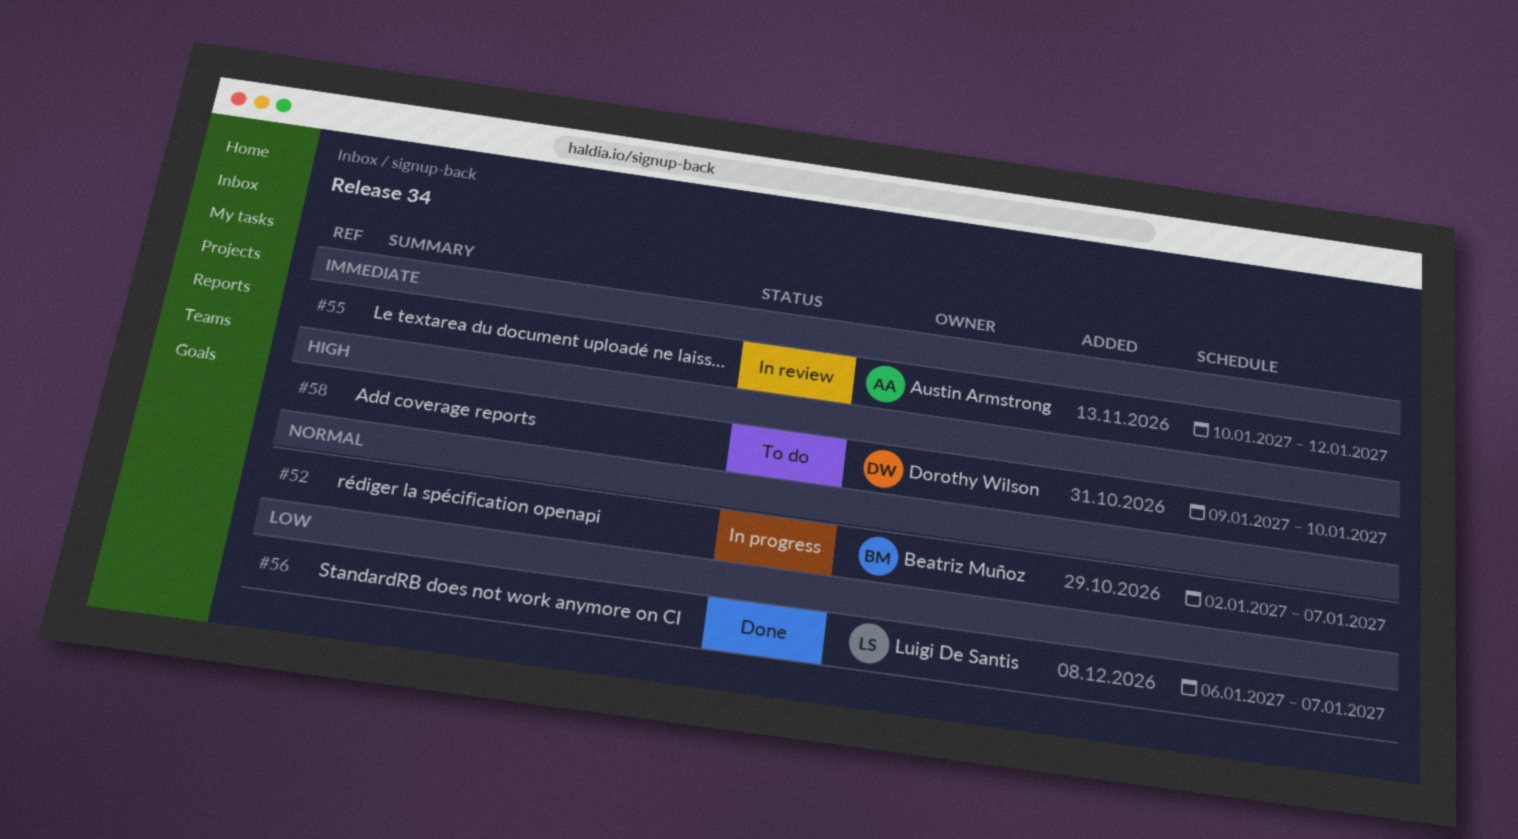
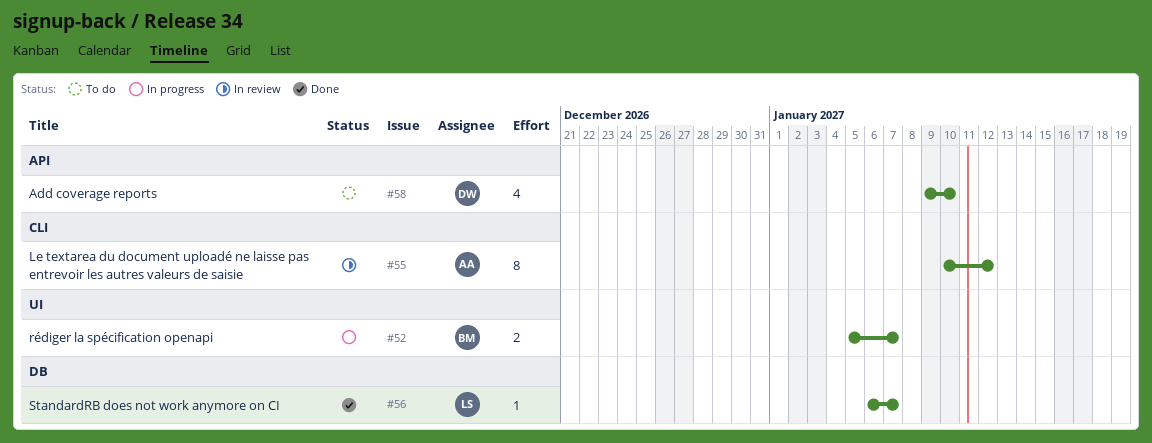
#52, start: Jan 2 -> Jan 5

